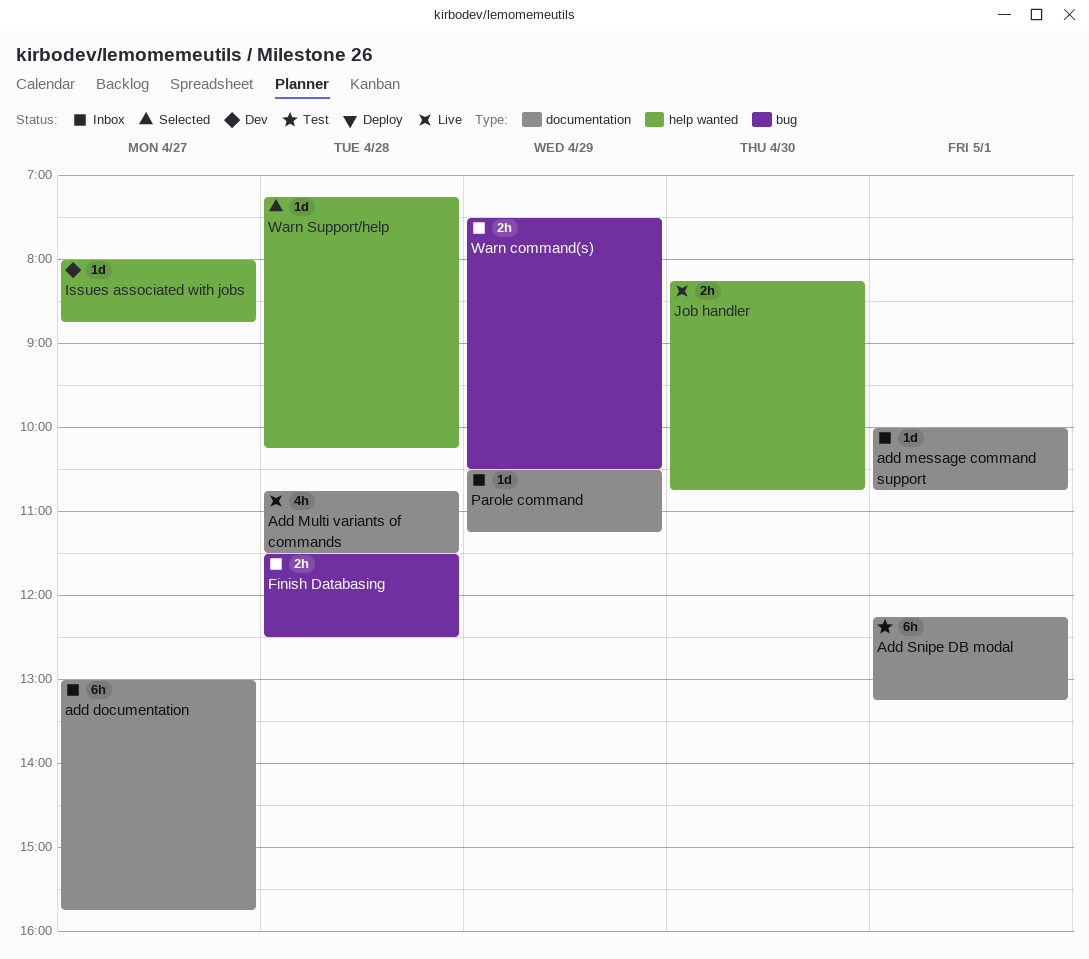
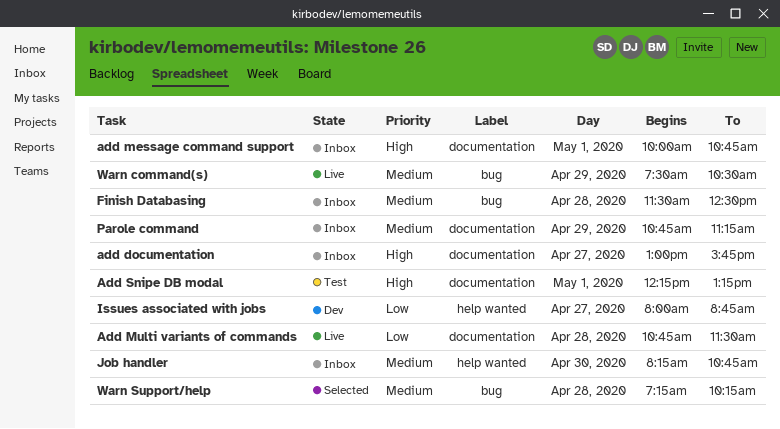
Job handler, status: Live -> Inbox
Parole command, begins: 10:30 -> 10:45
Warn command(s), status: Inbox -> Live
Warn Support/help, label: help wanted -> bug

